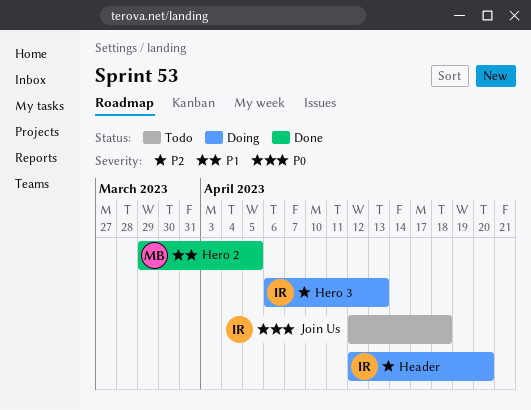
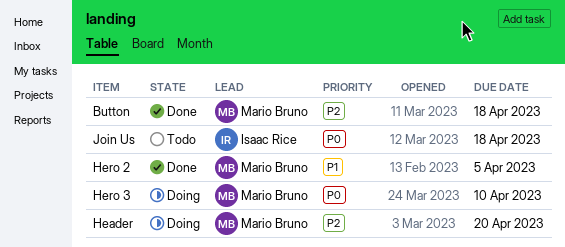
Button: none -> present
Header, owner: Isaac Rice -> Mario Bruno
Hero 3, owner: Isaac Rice -> Mario Bruno
Hero 3, priority: P2 -> P0
Hero 3, due: Apr 13 -> Apr 10

